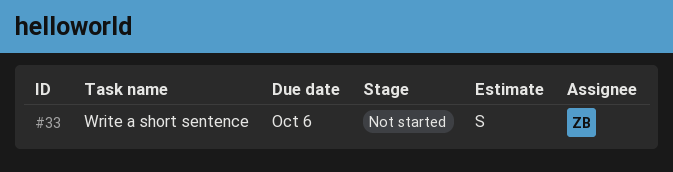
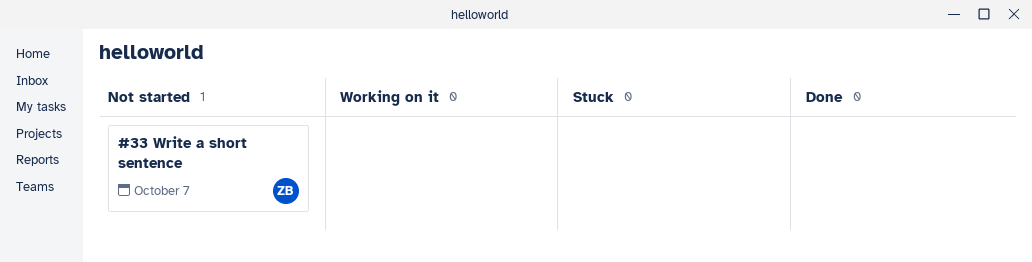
#33, due: Oct 6 -> Oct 7

